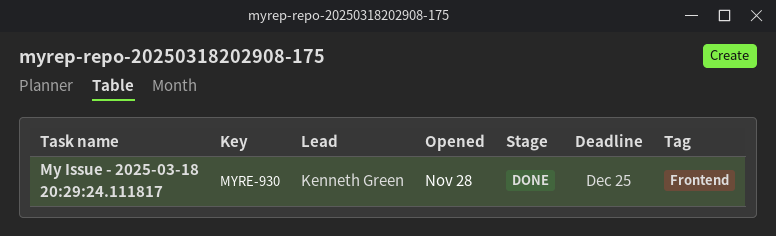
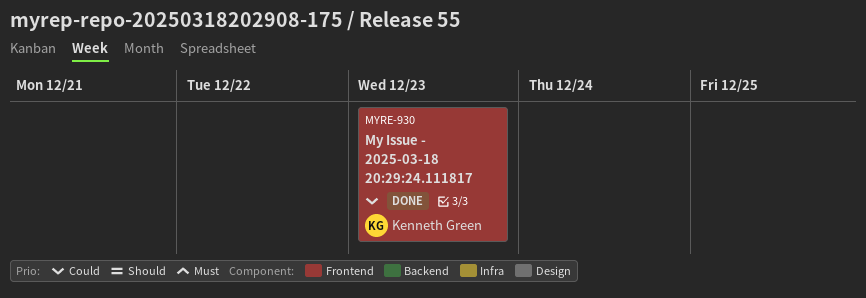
MYRE-930, due: Dec 25 -> Dec 23

